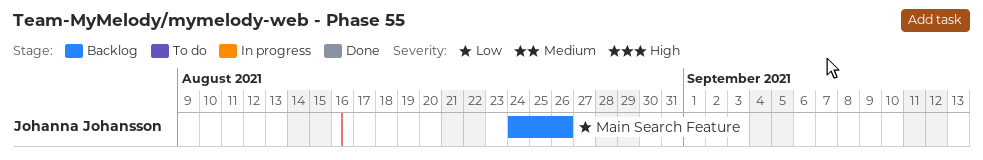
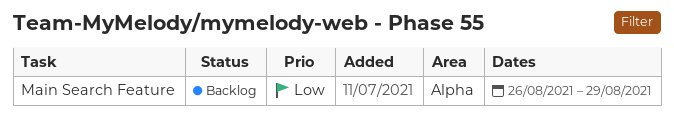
Main Search Feature, start: Aug 24 -> Aug 26
Main Search Feature, due: Aug 26 -> Aug 29

